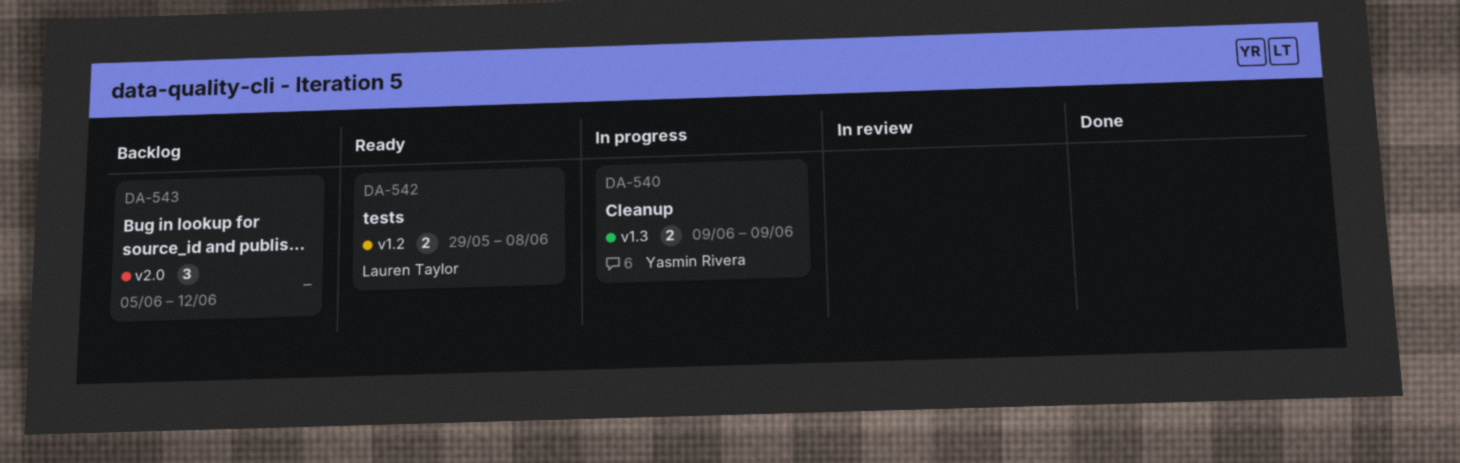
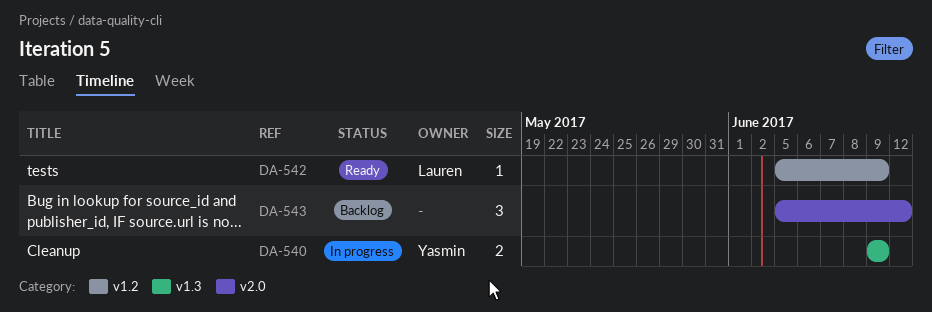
DA-542, estimate: 2 -> 1
DA-542, start: May 29 -> Jun 5
DA-542, due: Jun 8 -> Jun 9

